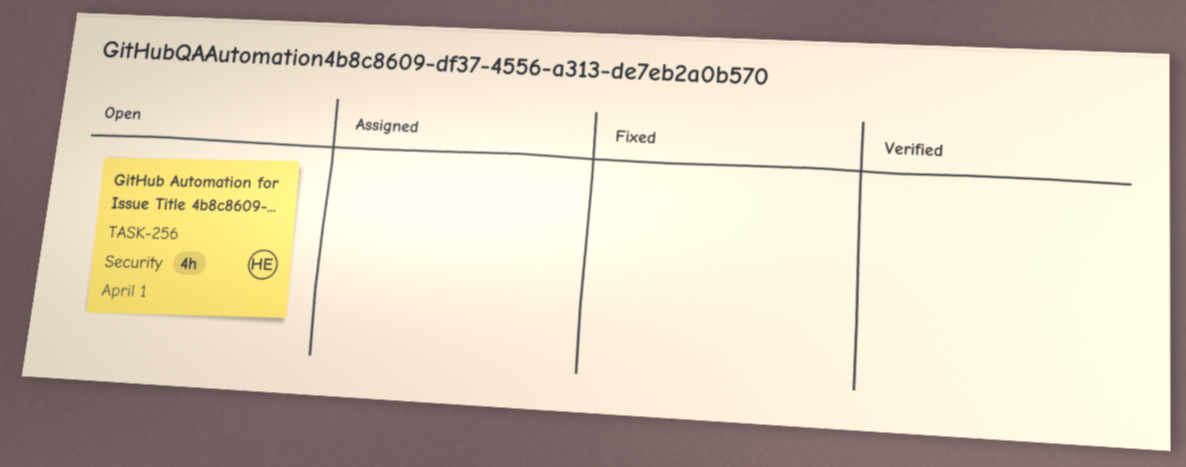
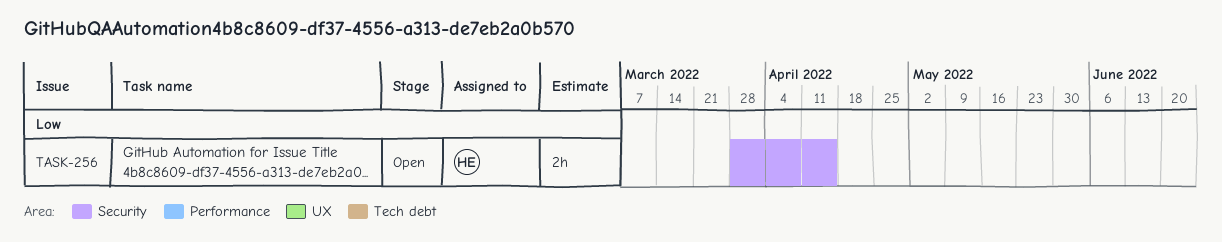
TASK-256, estimate: 4h -> 2h
TASK-256, due: Apr 1 -> Apr 15

